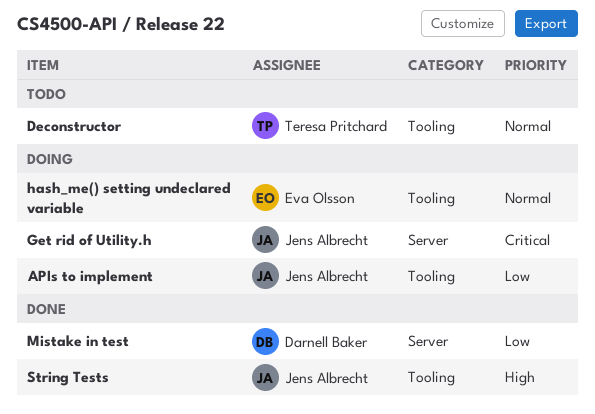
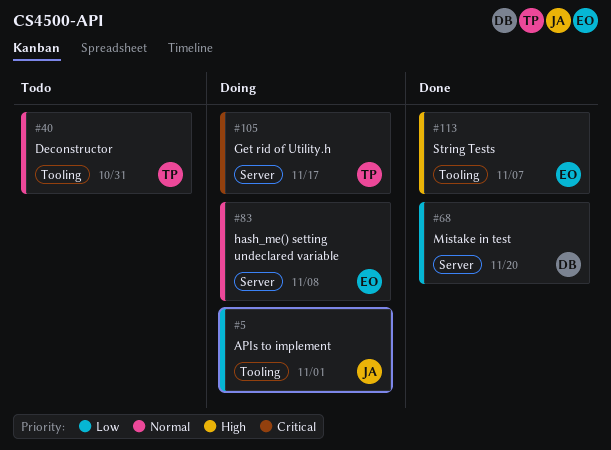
Get rid of Utility.h, owner: Jens Albrecht -> Teresa Pritchard
hash_me() setting undeclared variable, label: Tooling -> Server
String Tests, owner: Jens Albrecht -> Eva Olsson

